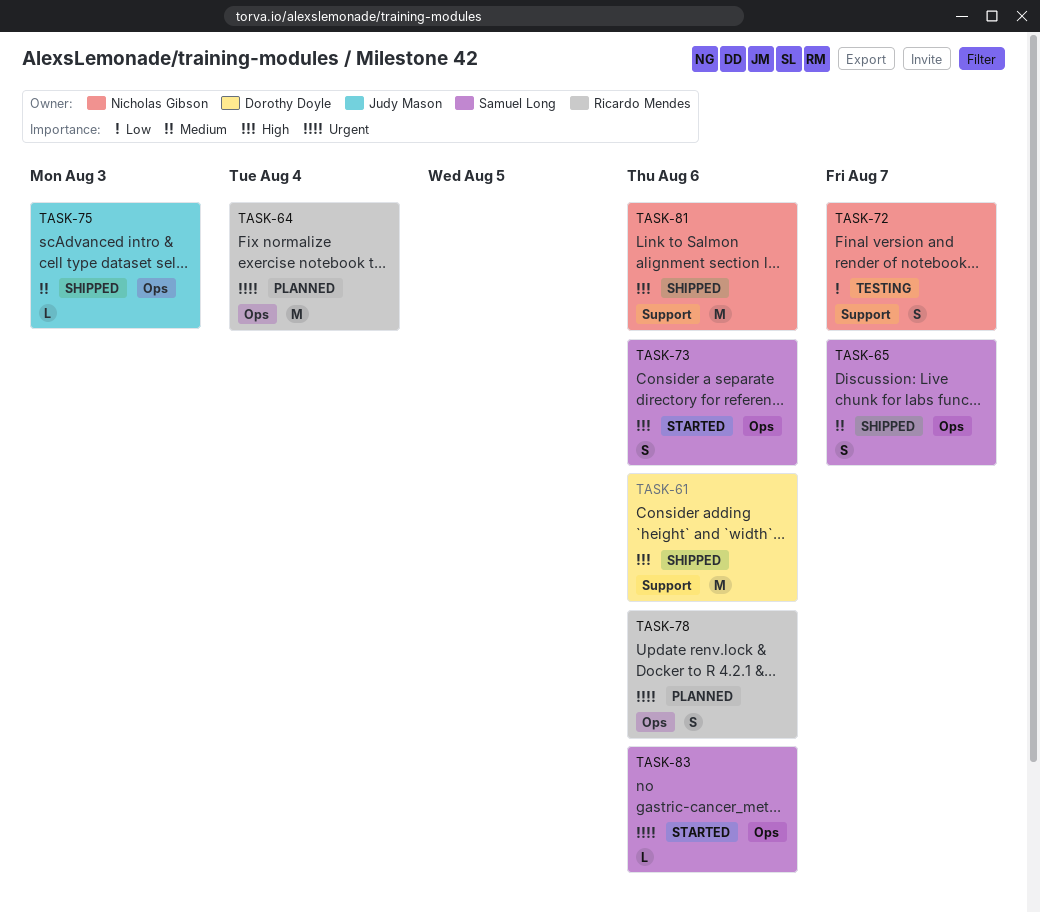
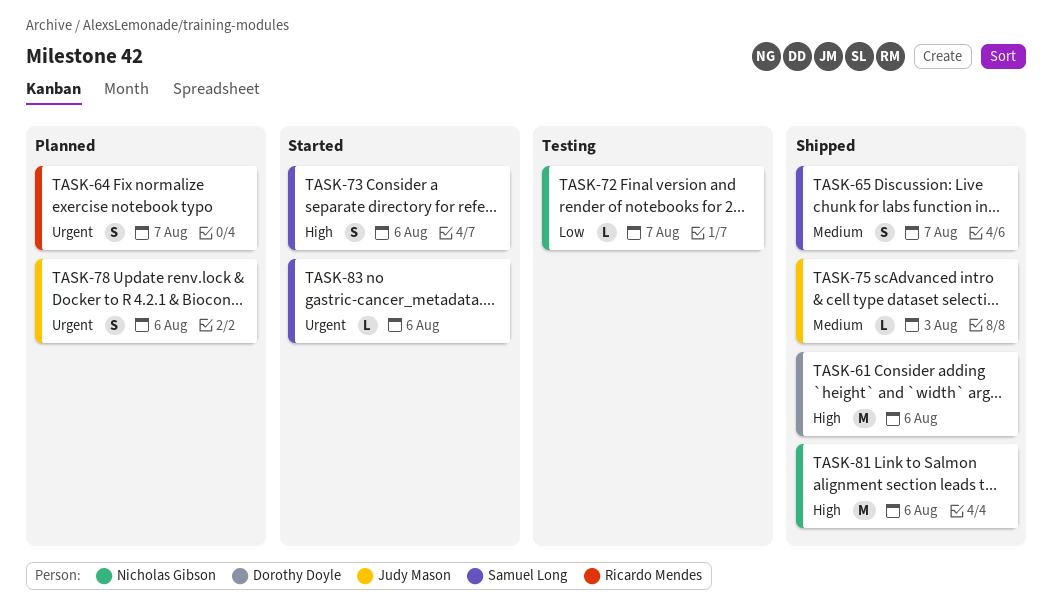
TASK-64, estimate: M -> S
TASK-64, due: Aug 4 -> Aug 7
TASK-72, estimate: S -> L
TASK-78, owner: Ricardo Mendes -> Judy Mason

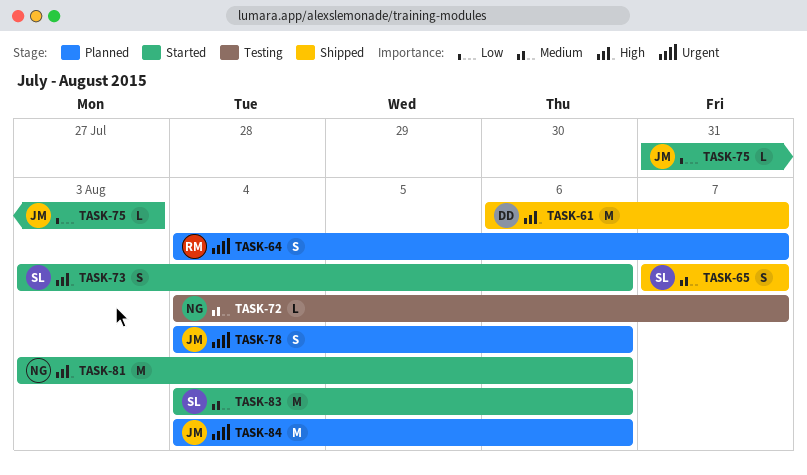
TASK-61, due: Aug 6 -> Aug 7
TASK-72, priority: Low -> Medium
TASK-75, status: Shipped -> Started
TASK-75, priority: Medium -> Low
TASK-81, status: Shipped -> Started
TASK-83, priority: Urgent -> Medium
TASK-83, estimate: L -> M
TASK-84: none -> present

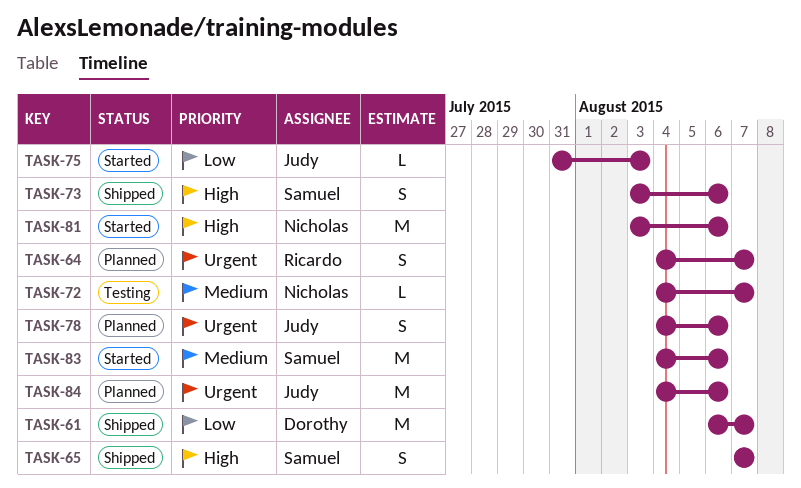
TASK-61, priority: High -> Low
TASK-65, priority: Medium -> High
TASK-73, status: Started -> Shipped

